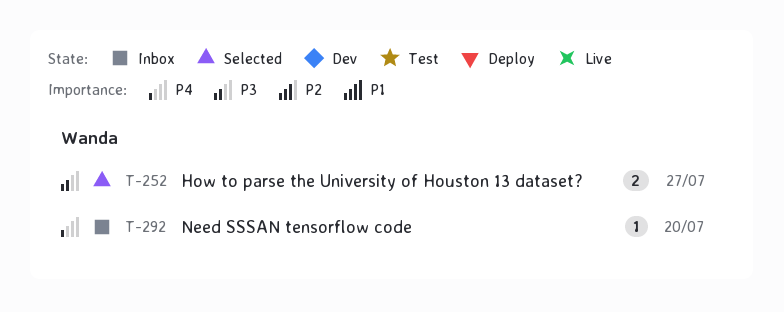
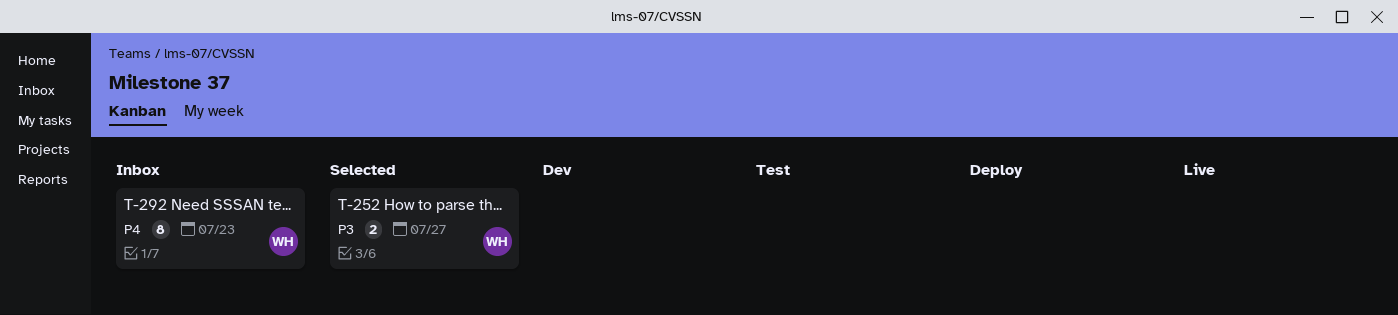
T-292, estimate: 1 -> 8
T-292, due: Jul 20 -> Jul 23

